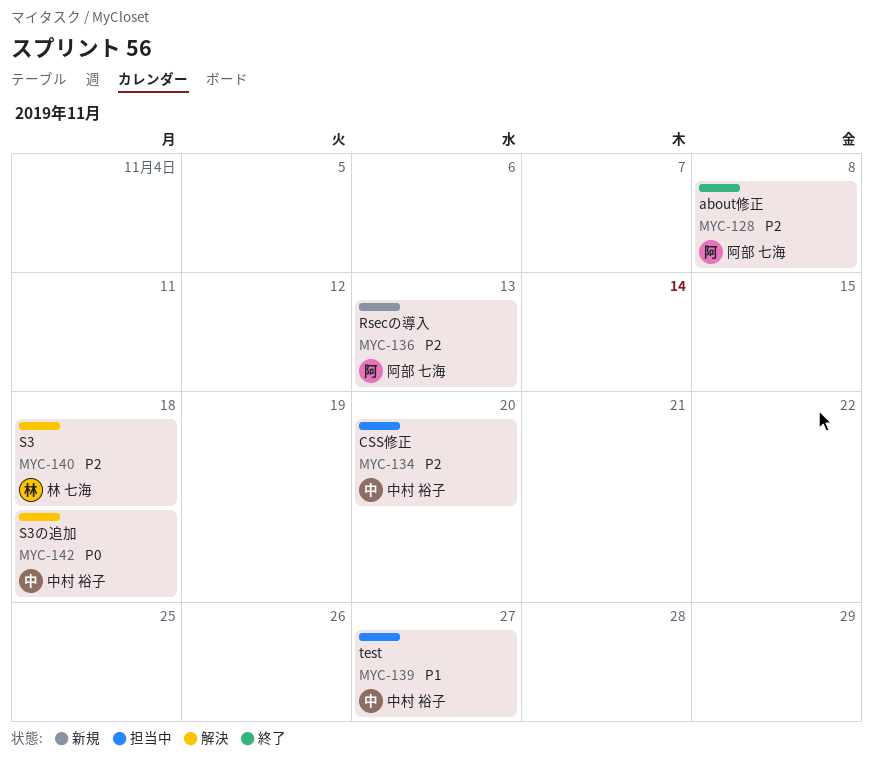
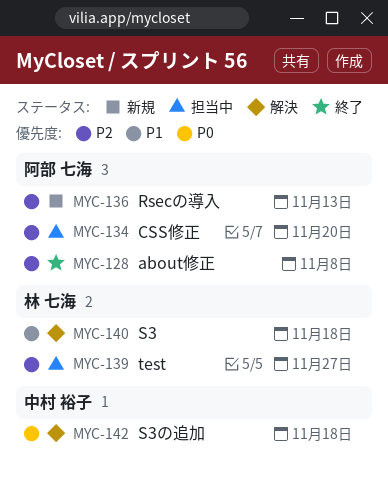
MYC-134, owner: 中村 裕子 -> 阿部 七海
MYC-139, owner: 中村 裕子 -> 林 七海
MYC-139, priority: P1 -> P2
MYC-140, priority: P2 -> P1

